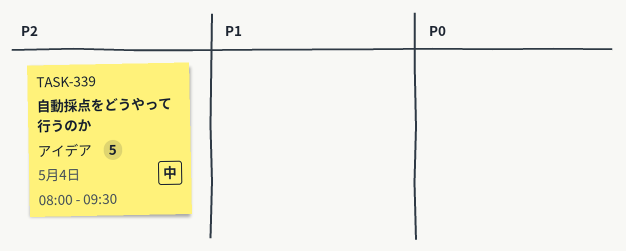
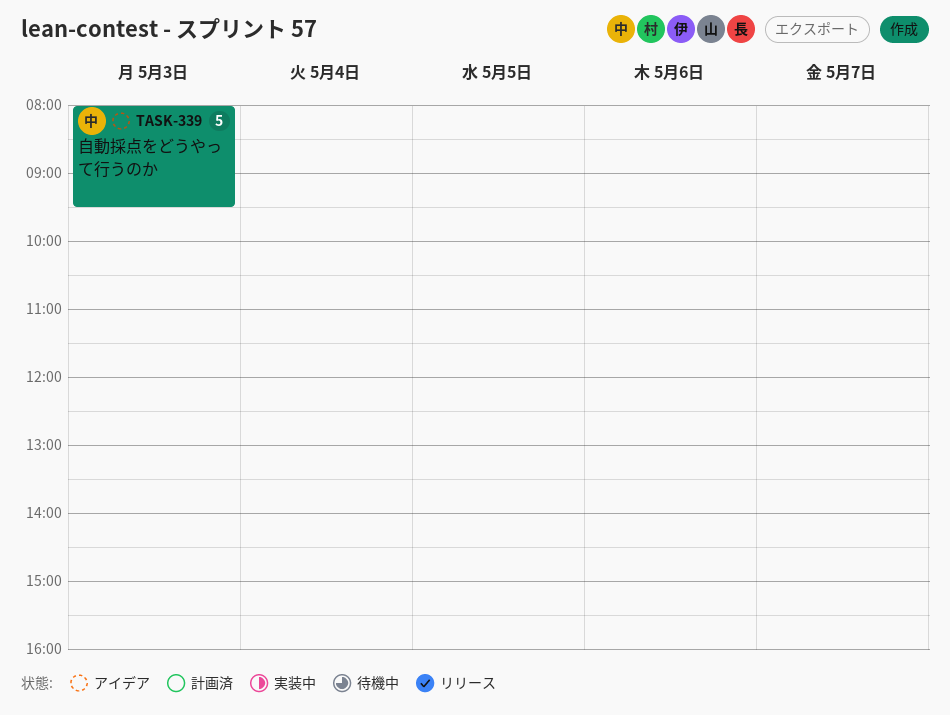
TASK-339, day: May 4 -> May 3

